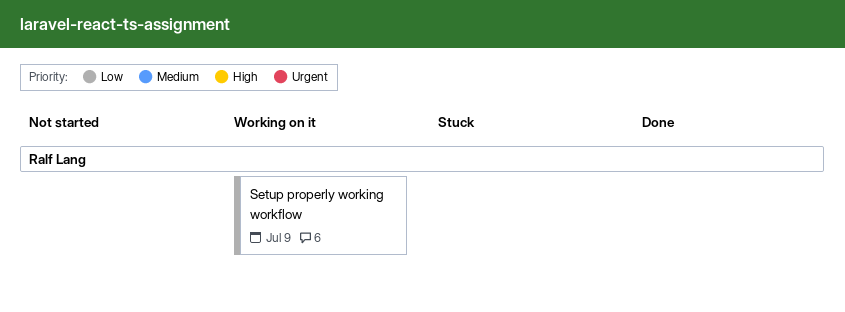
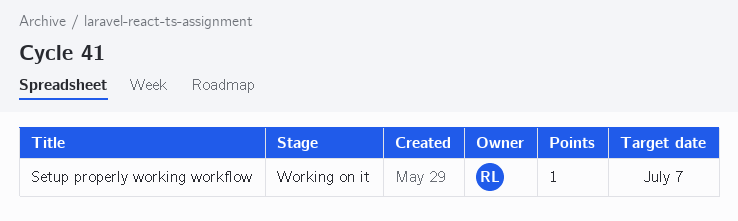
Setup properly working workflow, due: Jul 9 -> Jul 7

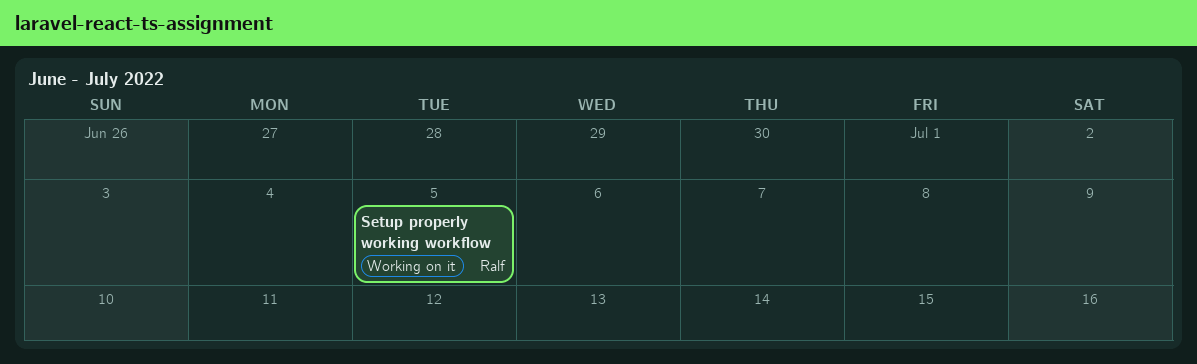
Setup properly working workflow, due: Jul 7 -> Jul 5

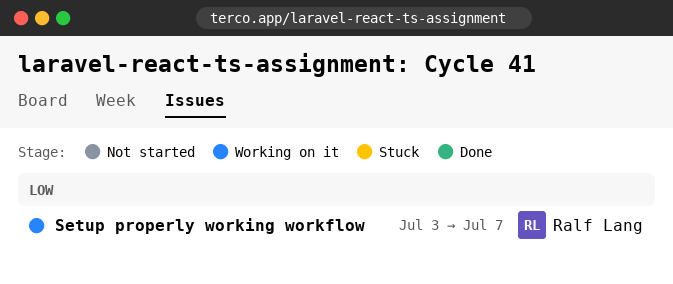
Setup properly working workflow, due: Jul 5 -> Jul 7

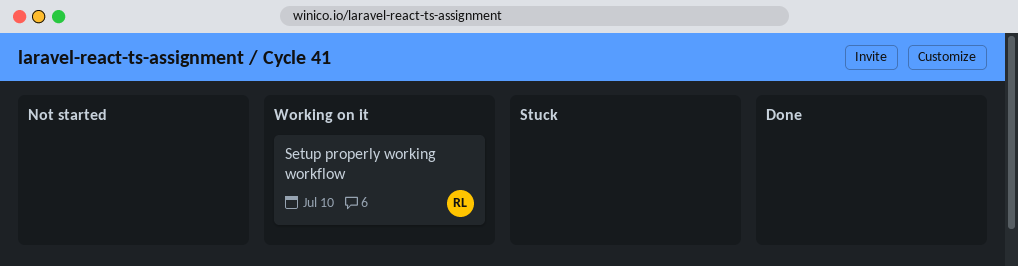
Setup properly working workflow, due: Jul 7 -> Jul 10

